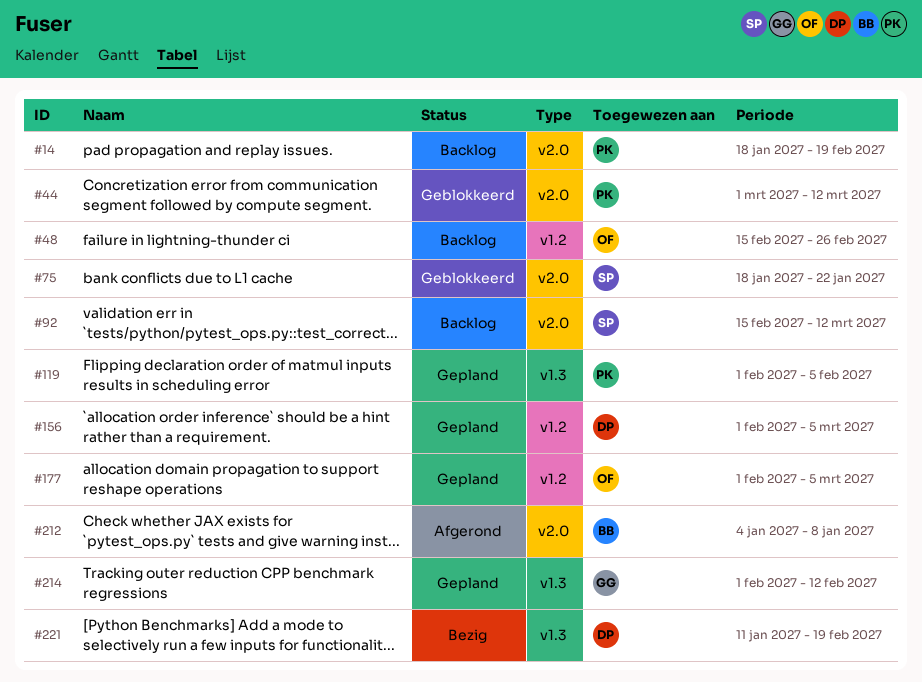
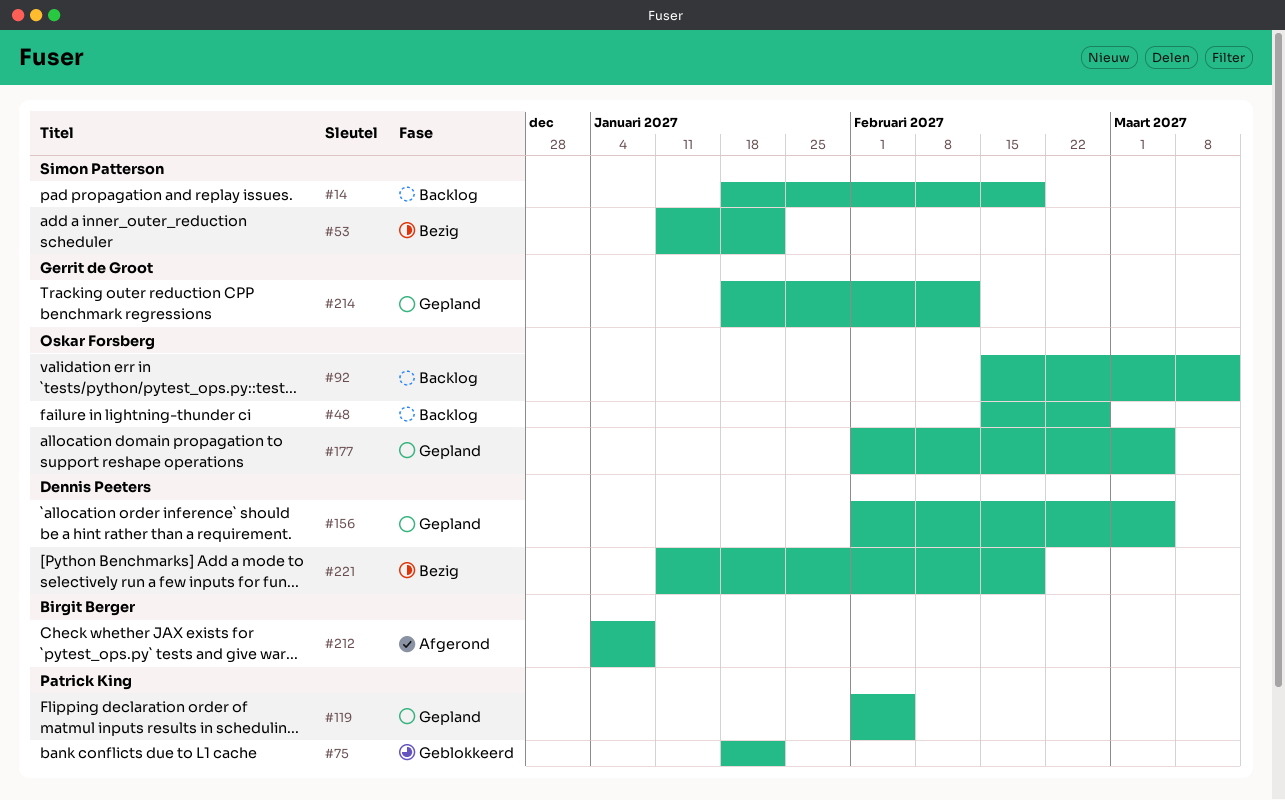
#14, owner: Patrick King -> Simon Patterson
#44: present -> none
#53: none -> present
#75, owner: Simon Patterson -> Patrick King
#92, owner: Simon Patterson -> Oskar Forsberg
#214, start: Feb 1 -> Jan 18

